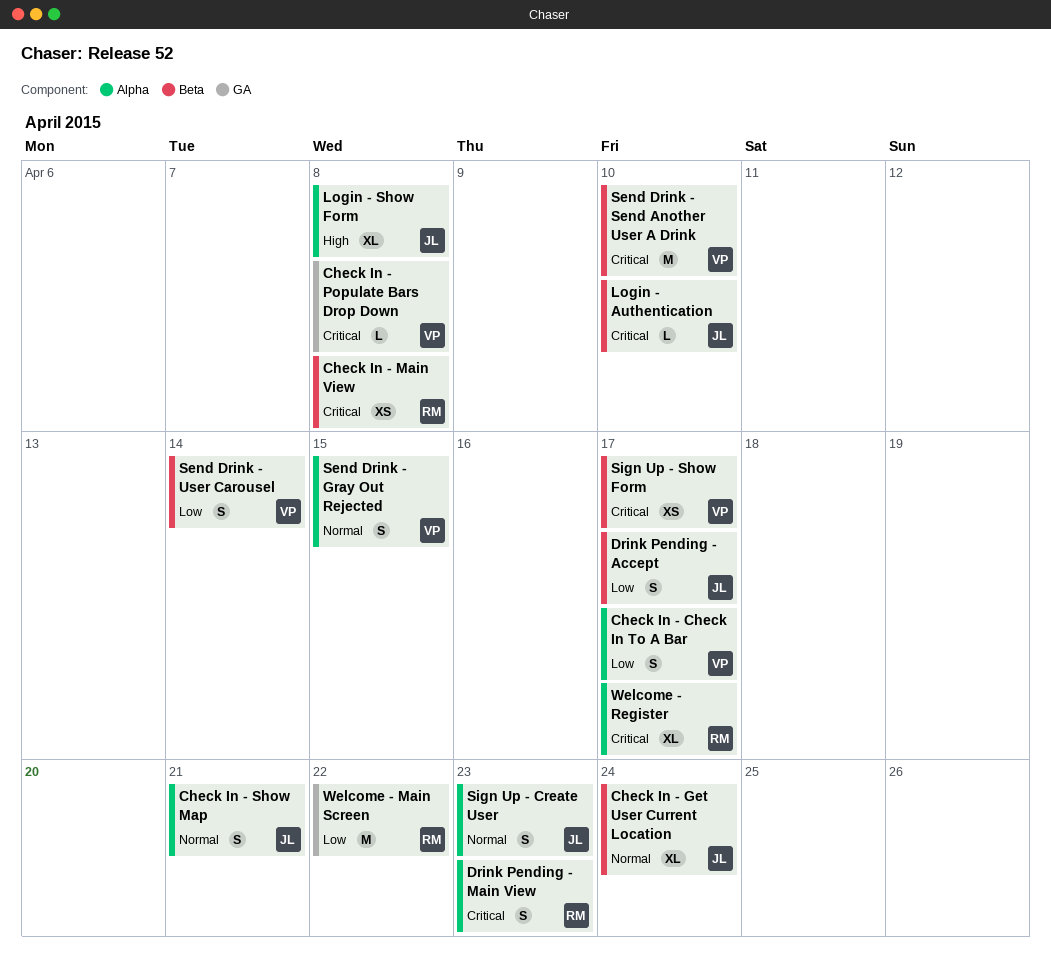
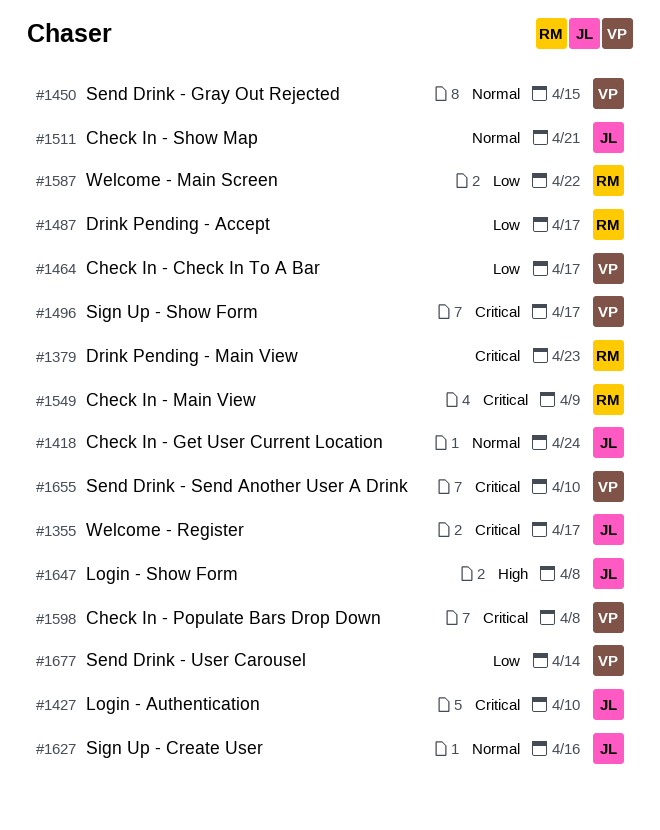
Check In - Main View, due: Apr 8 -> Apr 9
Drink Pending - Accept, owner: JL -> RM
Sign Up - Create User, due: Apr 23 -> Apr 16
Welcome - Register, owner: RM -> JL

